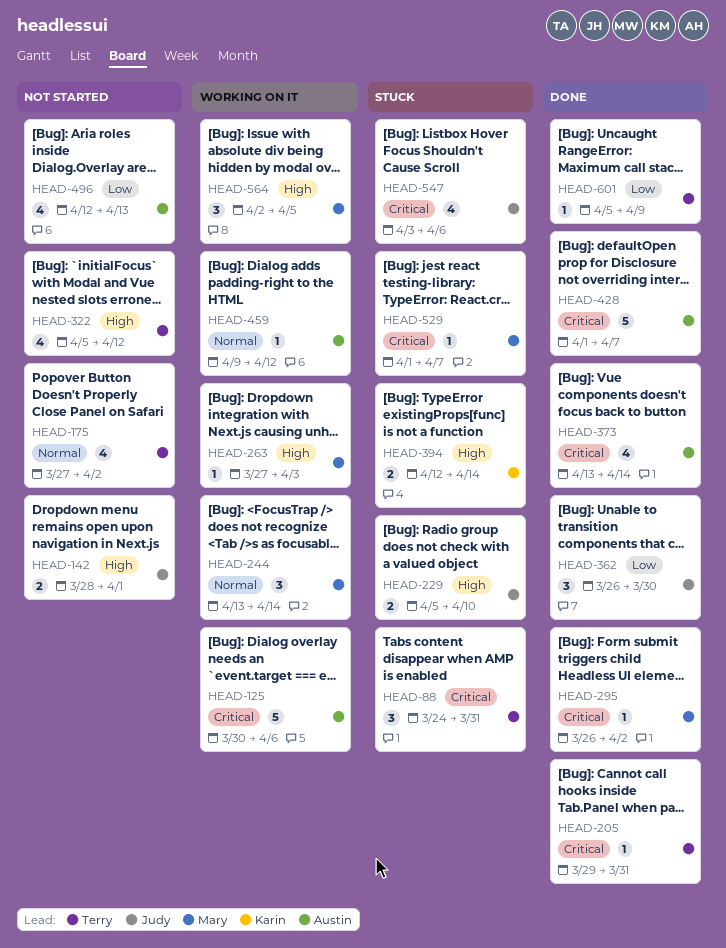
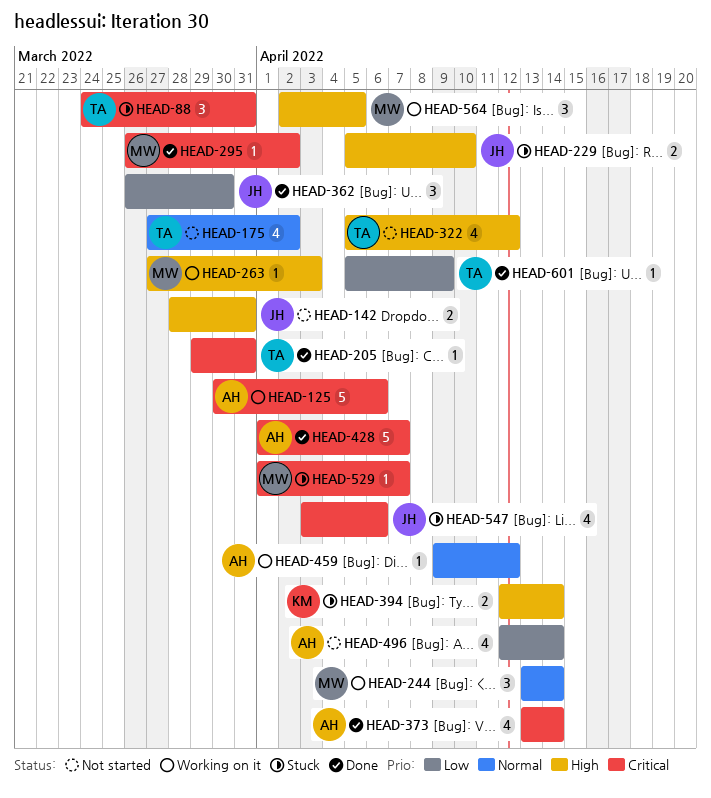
HEAD-142, due: Apr 1 -> Mar 31
HEAD-496, due: Apr 13 -> Apr 14

